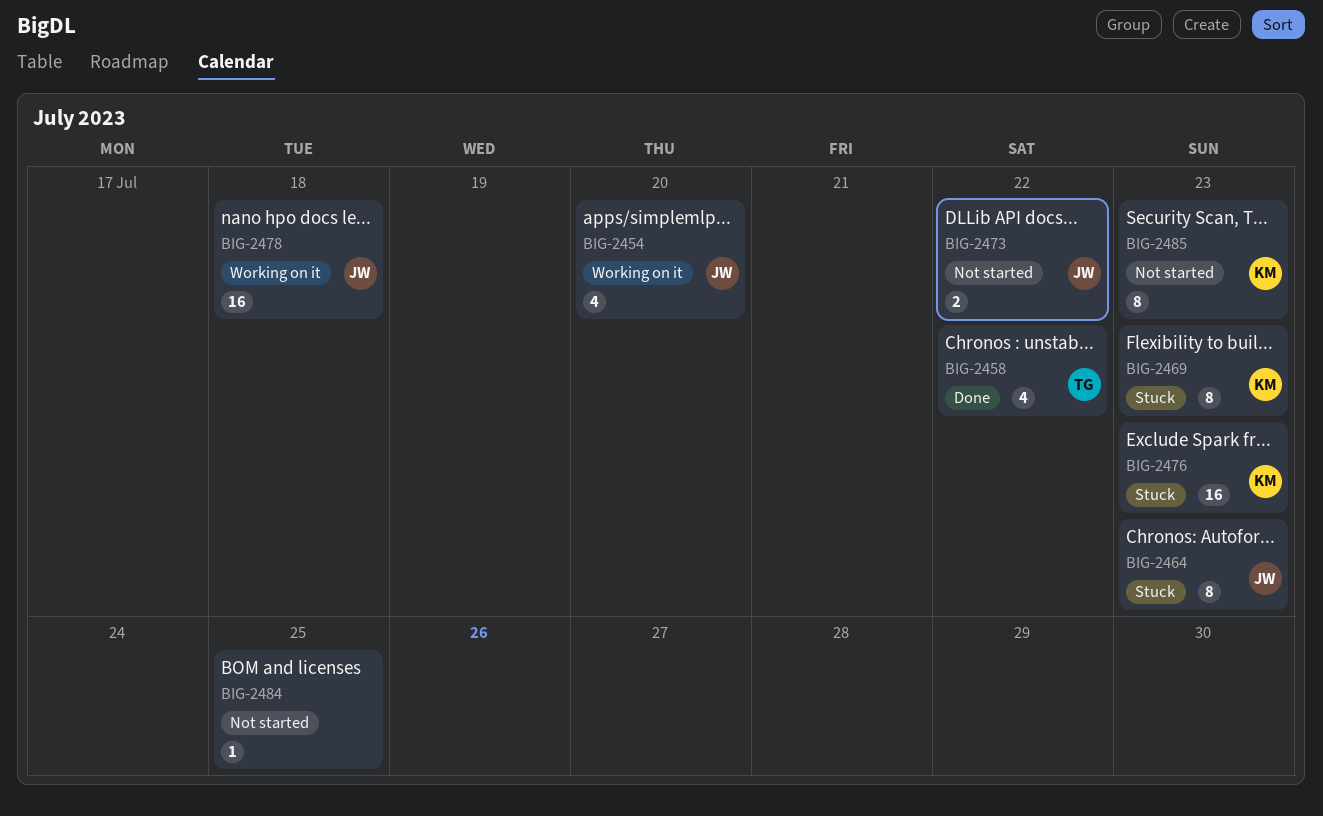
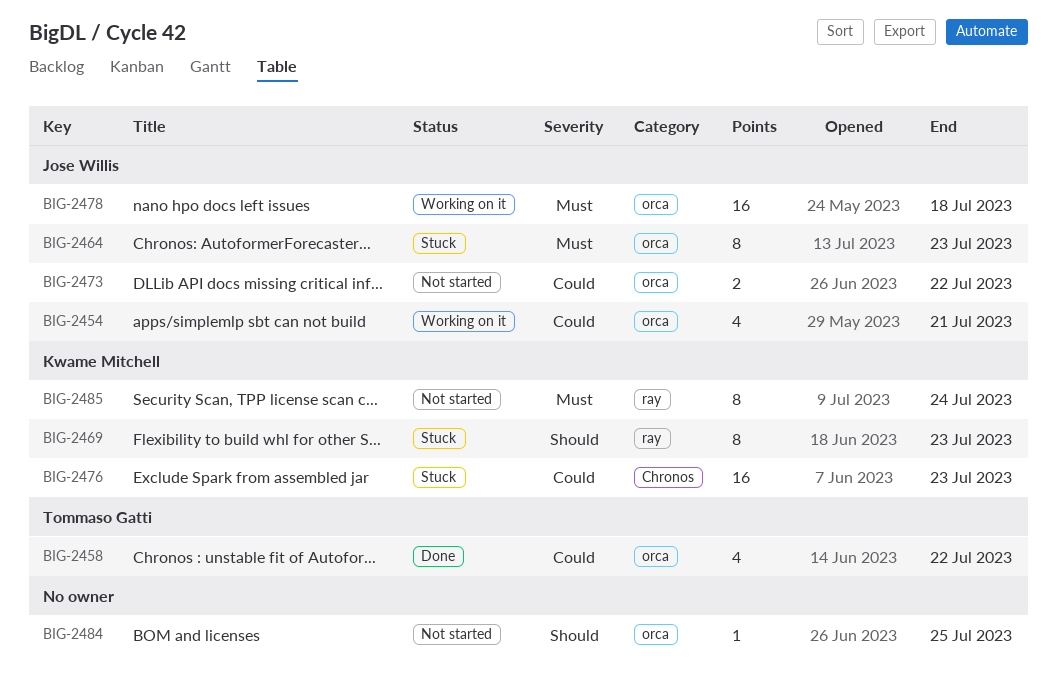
BIG-2454, due: Jul 20 -> Jul 21
BIG-2485, due: Jul 23 -> Jul 24

